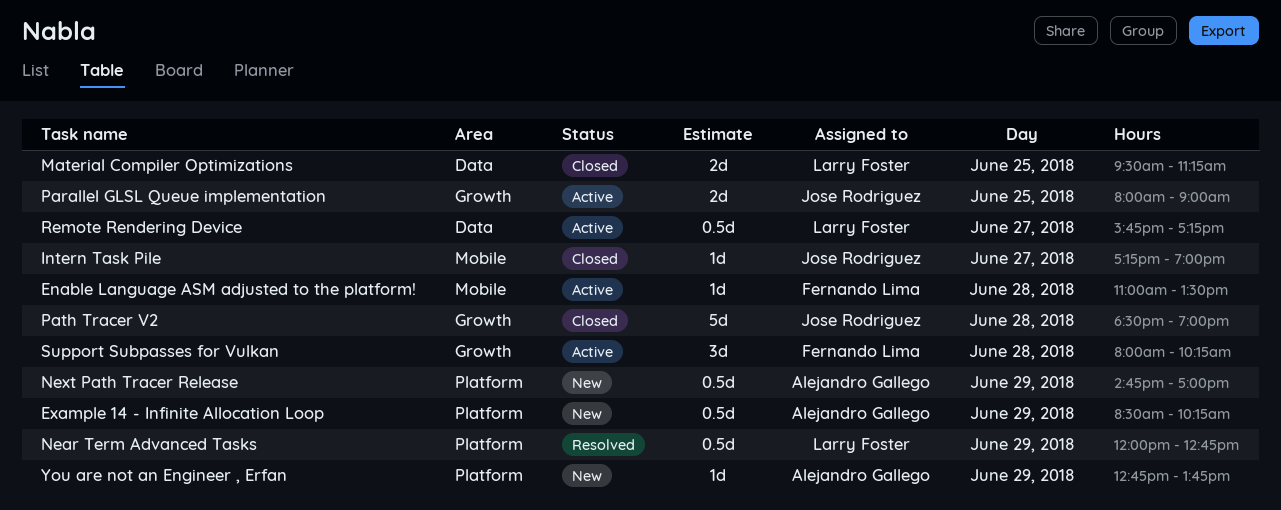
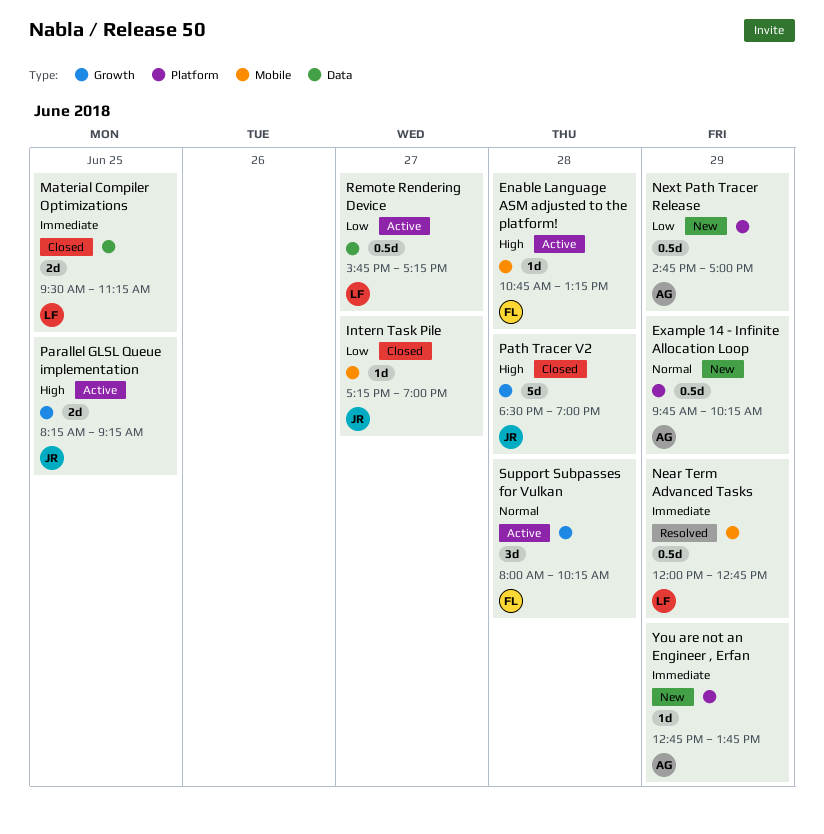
Enable Language ASM adjusted to the platform!, begins: 11:00 -> 10:45
Enable Language ASM adjusted to the platform!, ends: 13:30 -> 13:15
Example 14 - Infinite Allocation Loop, begins: 08:30 -> 09:45
Near Term Advanced Tasks, label: Platform -> Mobile
Parallel GLSL Queue implementation, begins: 08:00 -> 08:15
Parallel GLSL Queue implementation, ends: 09:00 -> 09:15

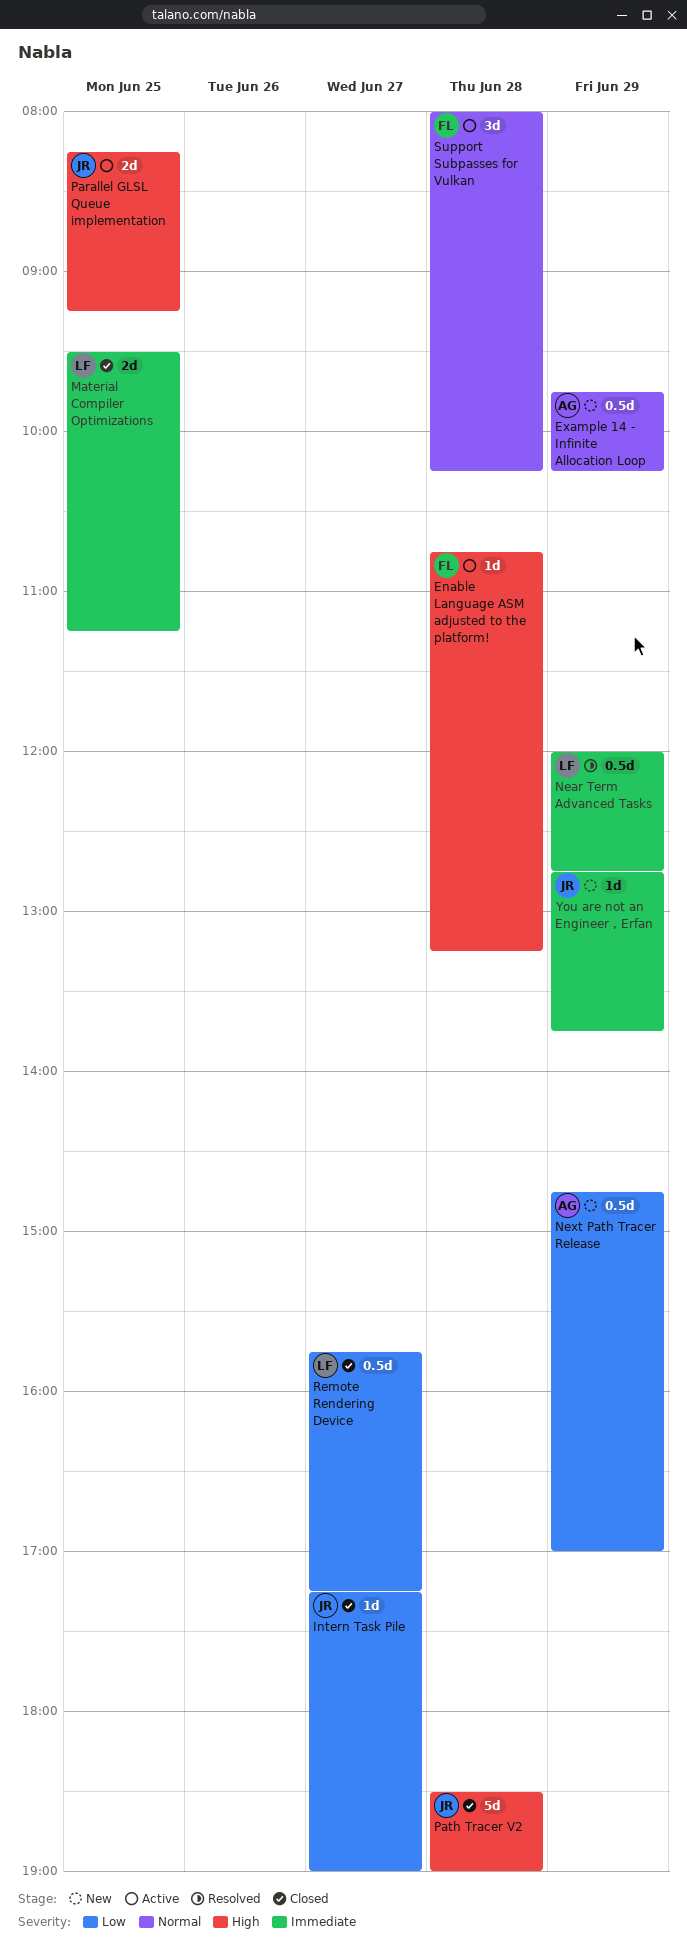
Remote Rendering Device, status: Active -> Closed
You are not an Engineer , Erfan, owner: AG -> JR

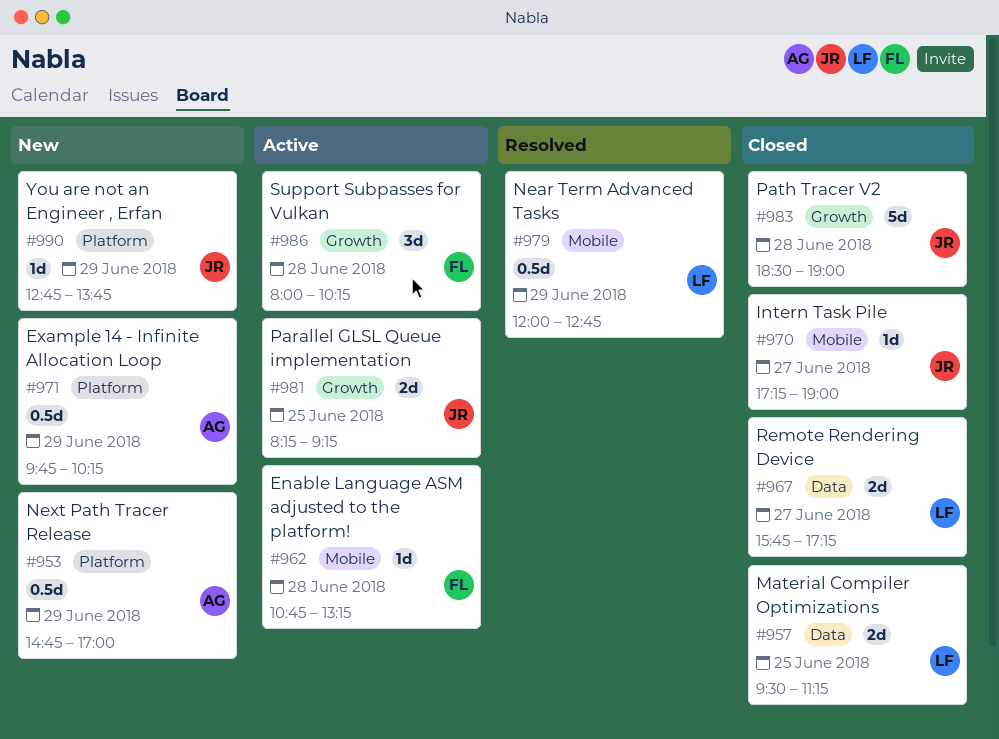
Remote Rendering Device, estimate: 0.5d -> 2d

